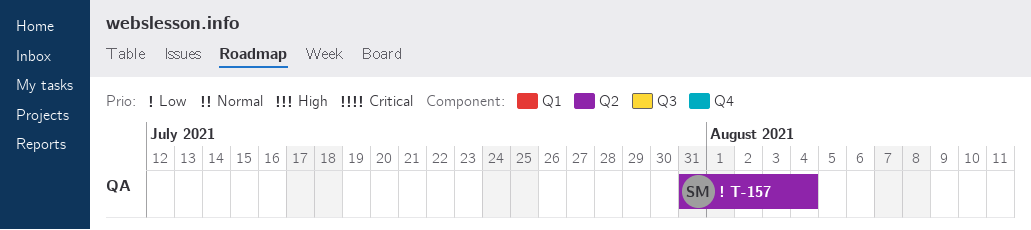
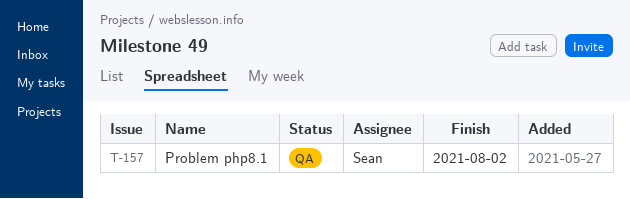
T-157, due: Aug 4 -> Aug 2

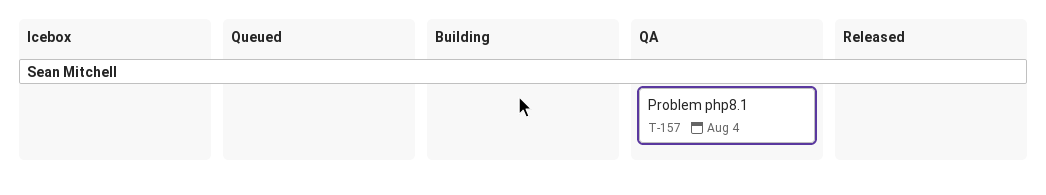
T-157, due: Aug 2 -> Aug 4

